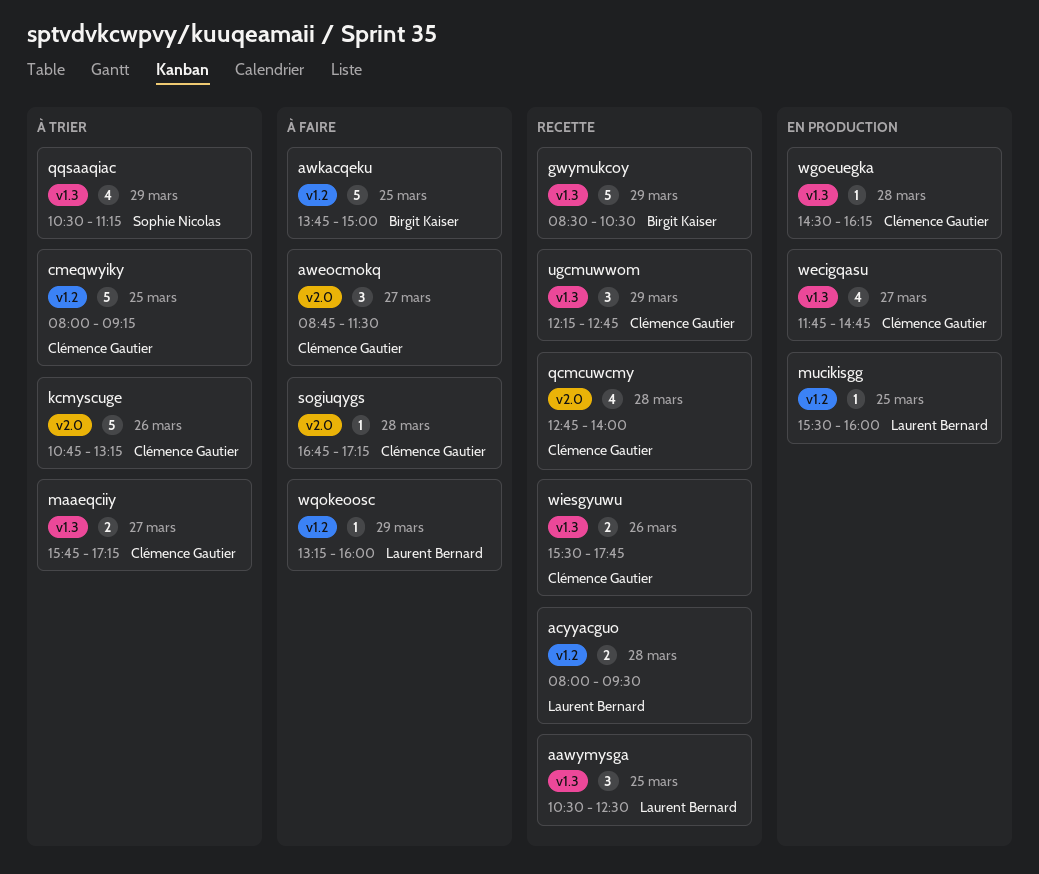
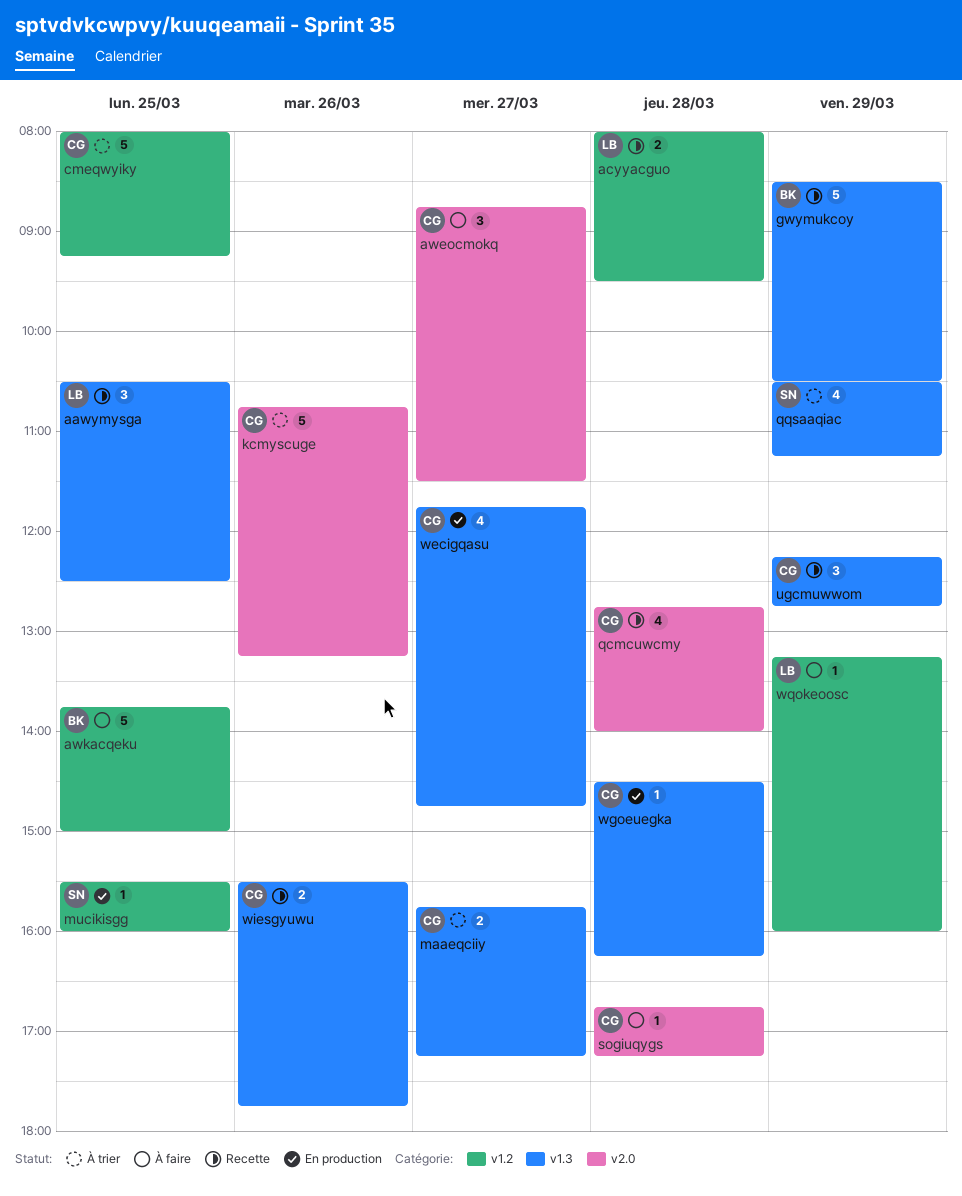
mucikisgg, owner: Laurent Bernard -> Sophie Nicolas

